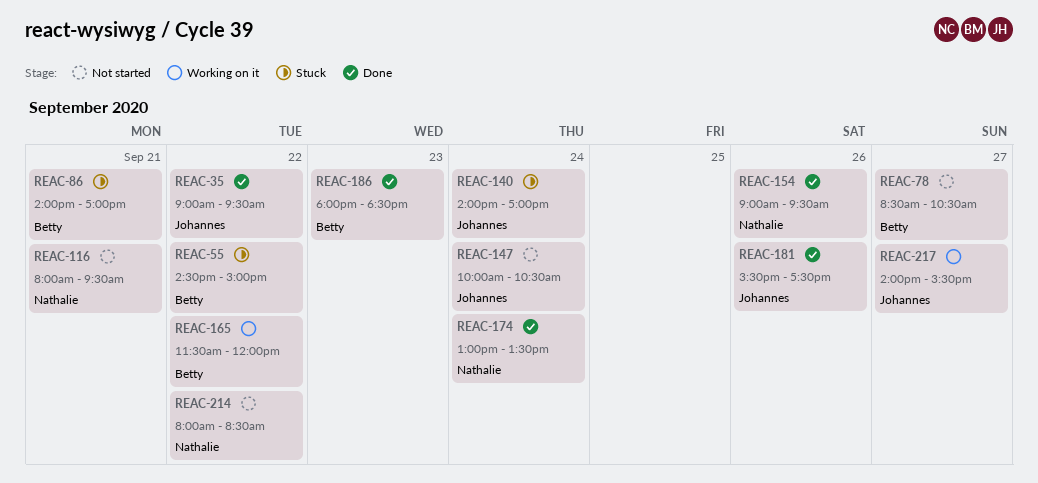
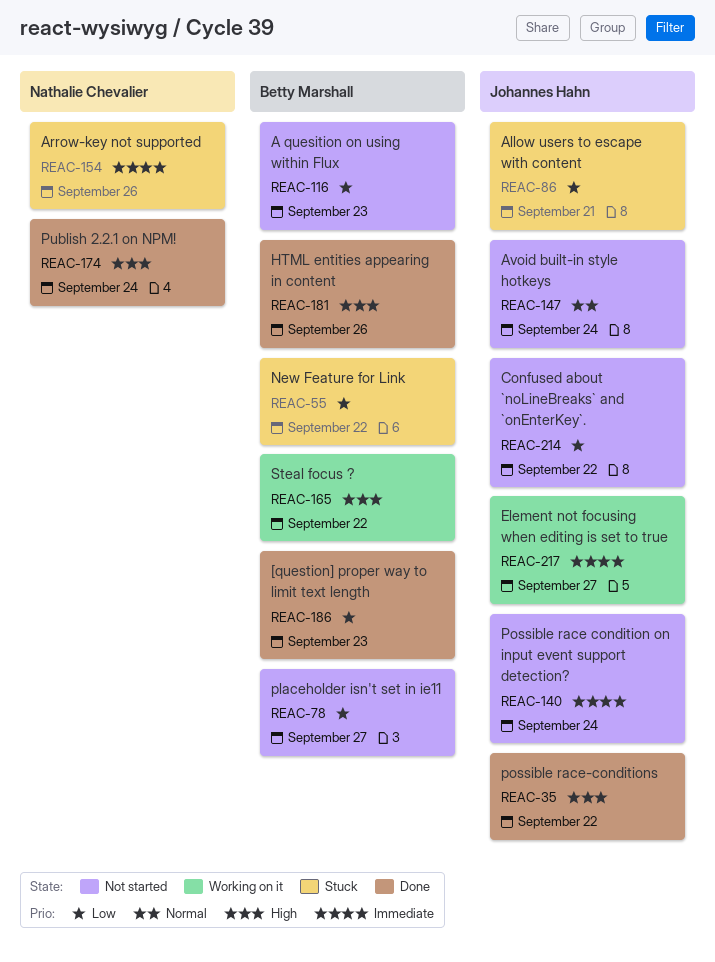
REAC-86, owner: Betty Marshall -> Johannes Hahn
REAC-116, owner: Nathalie Chevalier -> Betty Marshall
REAC-116, day: Sep 21 -> Sep 23
REAC-140, status: Stuck -> Not started
REAC-154, status: Done -> Stuck
REAC-181, owner: Johannes Hahn -> Betty Marshall
REAC-214, owner: Nathalie Chevalier -> Johannes Hahn

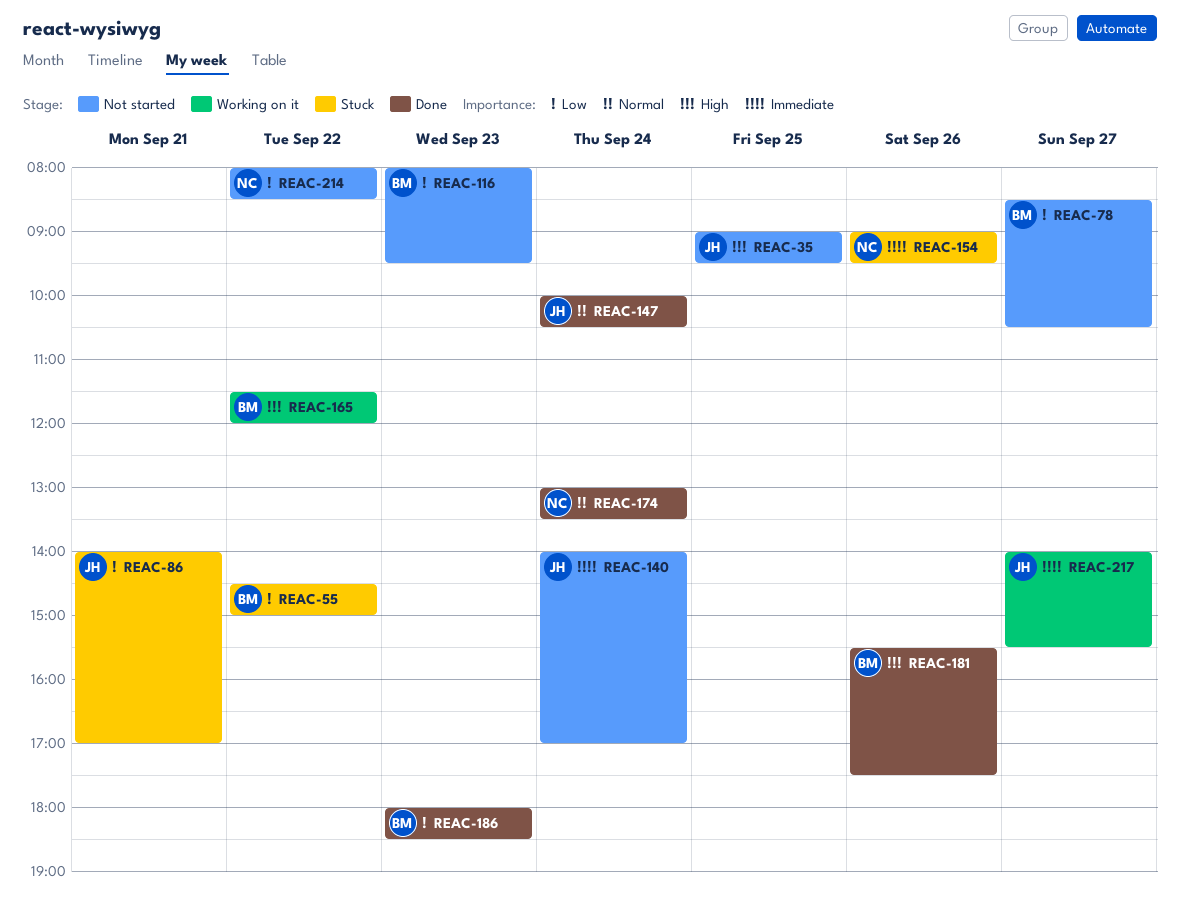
REAC-35, status: Done -> Not started
REAC-35, day: Sep 22 -> Sep 25
REAC-147, status: Not started -> Done
REAC-174, priority: High -> Normal
REAC-214, owner: Johannes Hahn -> Nathalie Chevalier

